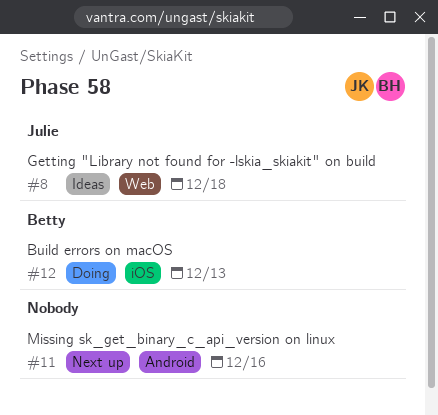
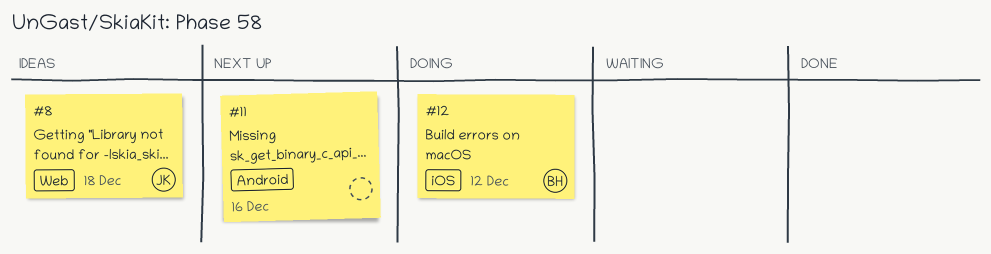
#12, due: Dec 13 -> Dec 12

